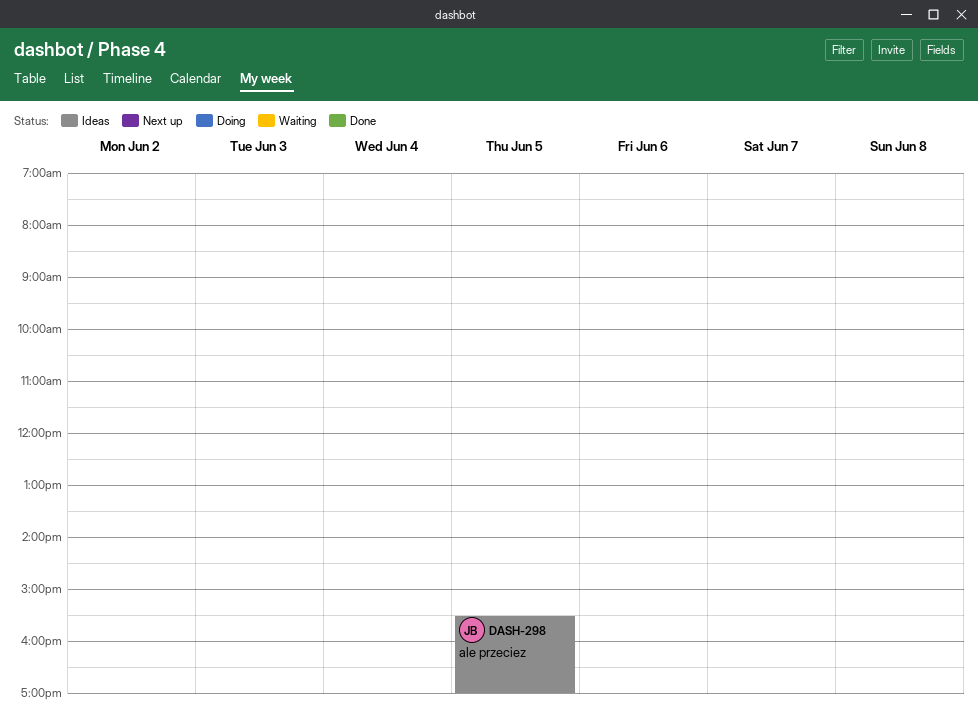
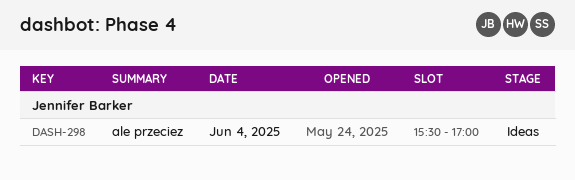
DASH-298, day: Jun 5 -> Jun 4

